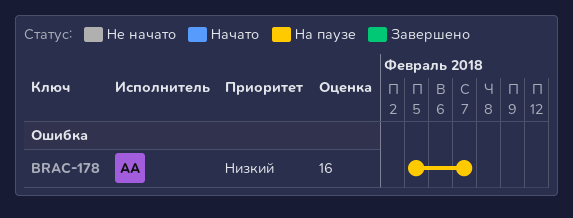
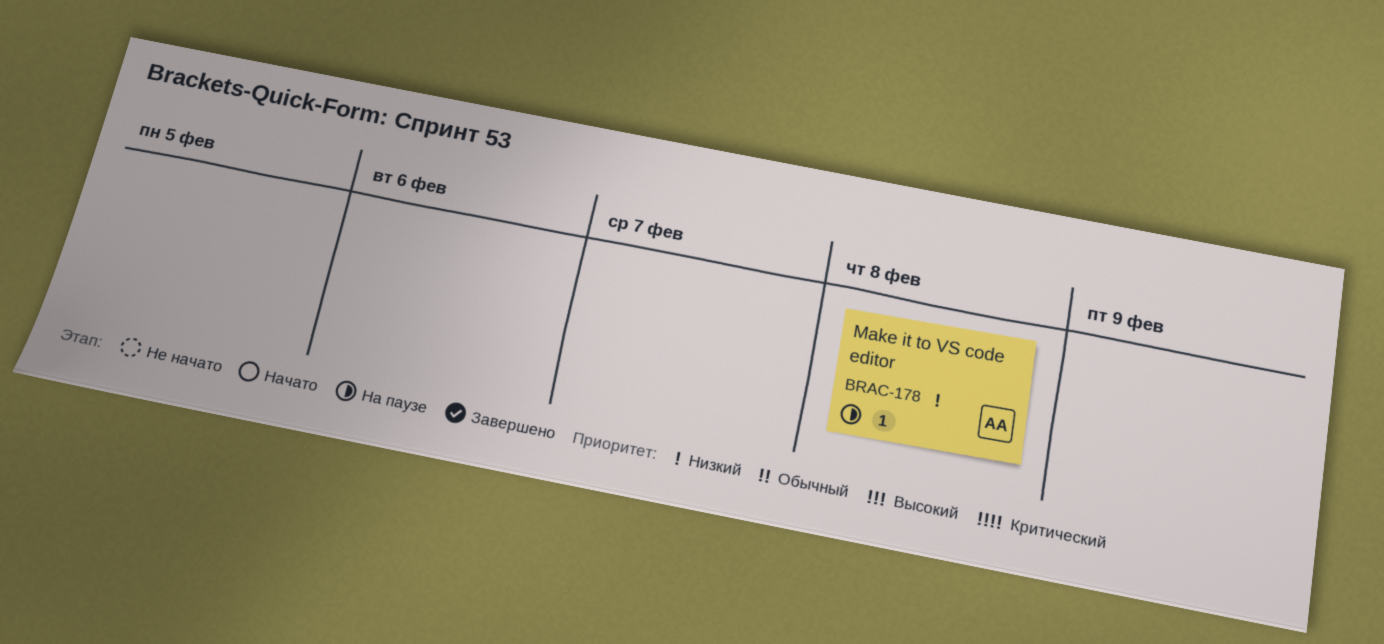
BRAC-178, estimate: 16 -> 1
BRAC-178, due: Feb 7 -> Feb 8

